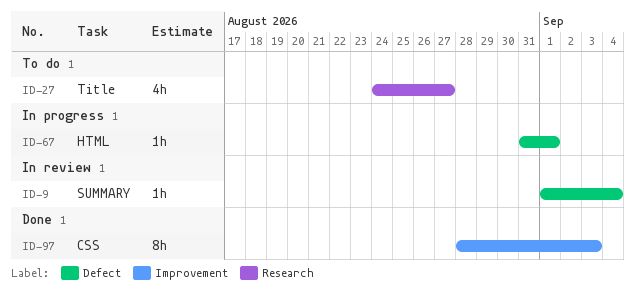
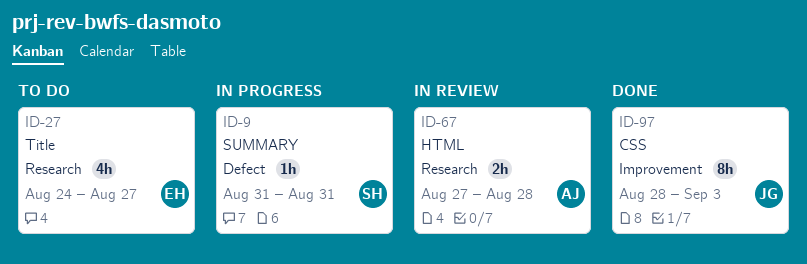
ID-9, status: In review -> In progress
ID-9, start: Sep 1 -> Aug 31
ID-9, due: Sep 4 -> Aug 31
ID-67, status: In progress -> In review
ID-67, label: Defect -> Research
ID-67, estimate: 1h -> 2h
ID-67, start: Aug 31 -> Aug 27
ID-67, due: Sep 1 -> Aug 28

